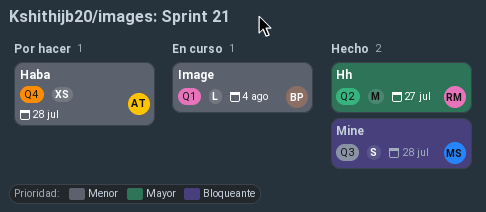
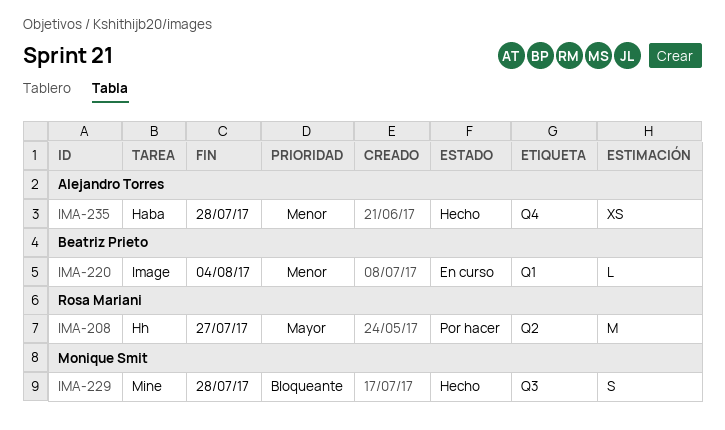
Haba, status: Por hacer -> Hecho
Hh, status: Hecho -> Por hacer

